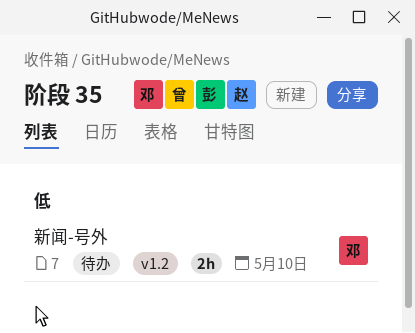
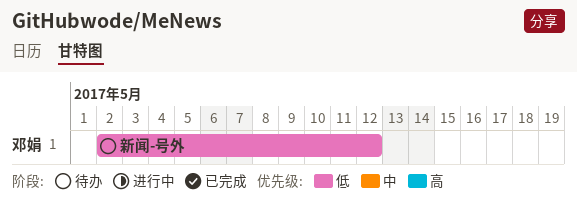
新闻-号外, due: May 10 -> May 12

